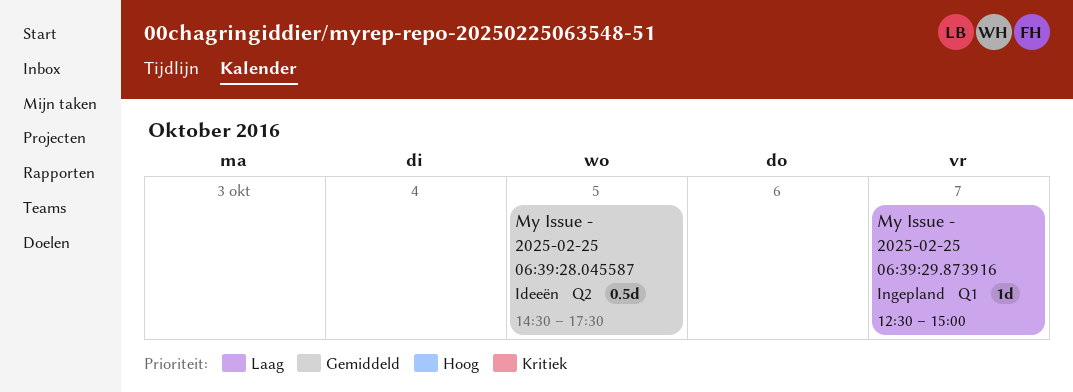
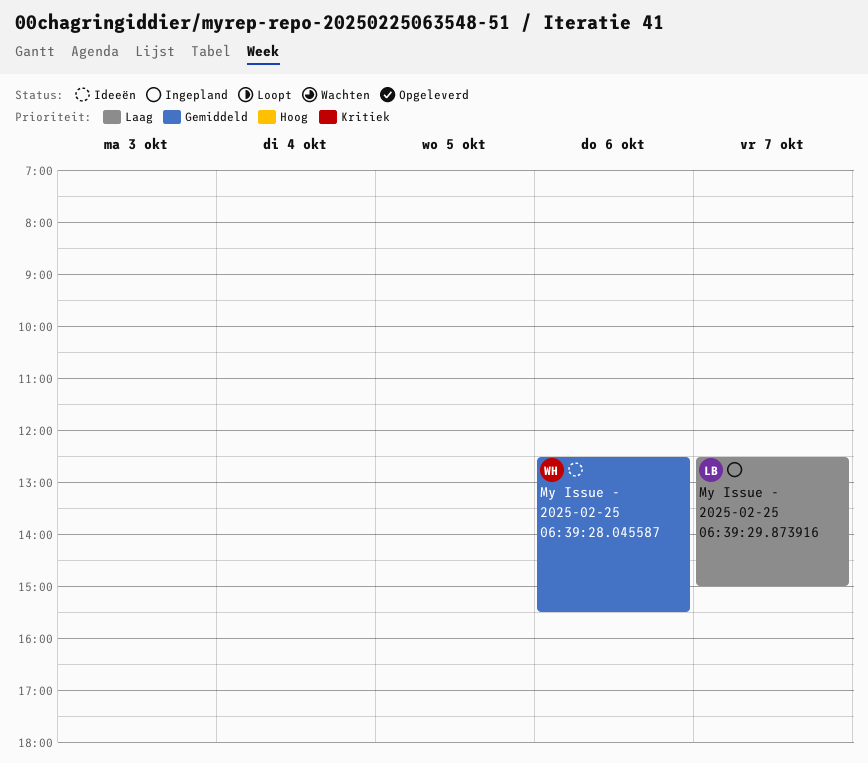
My Issue - 2025-02-25 06:39:28.045587, day: Oct 5 -> Oct 6
My Issue - 2025-02-25 06:39:28.045587, begins: 14:30 -> 12:30
My Issue - 2025-02-25 06:39:28.045587, ends: 17:30 -> 15:30

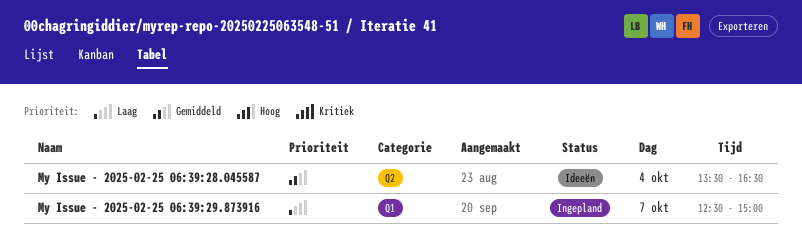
My Issue - 2025-02-25 06:39:28.045587, day: Oct 6 -> Oct 4
My Issue - 2025-02-25 06:39:28.045587, begins: 12:30 -> 13:30
My Issue - 2025-02-25 06:39:28.045587, ends: 15:30 -> 16:30

